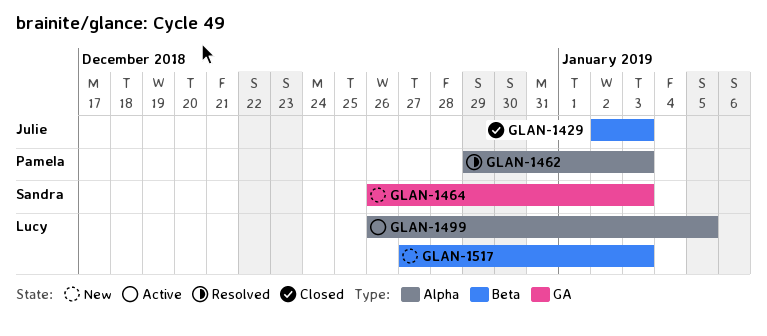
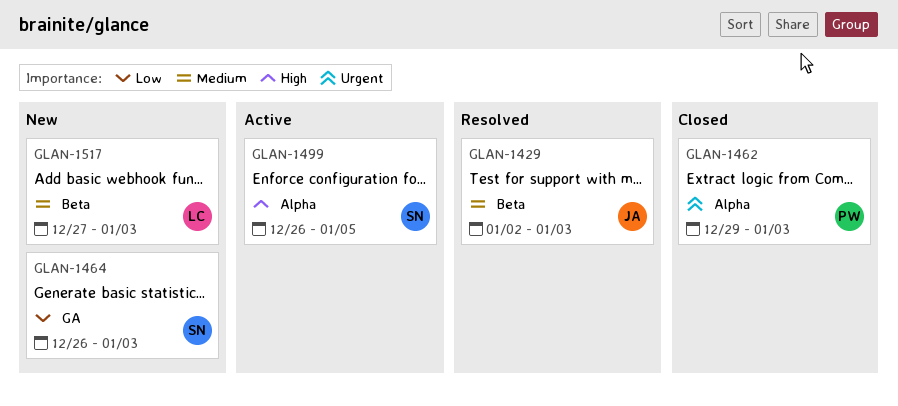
GLAN-1429, status: Closed -> Resolved
GLAN-1462, status: Resolved -> Closed
GLAN-1499, owner: Lucy -> Sandra

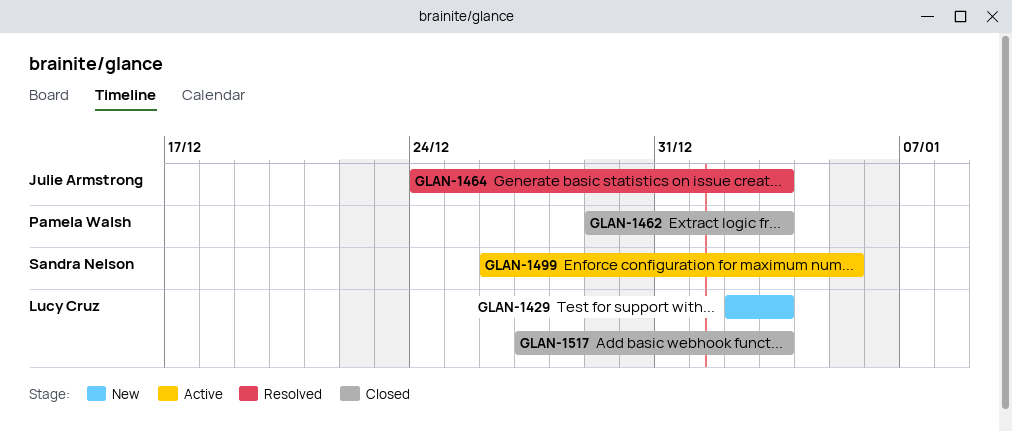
GLAN-1429, status: Resolved -> New
GLAN-1429, owner: Julie Armstrong -> Lucy Cruz
GLAN-1464, status: New -> Resolved
GLAN-1464, owner: Sandra Nelson -> Julie Armstrong
GLAN-1464, start: Dec 26 -> Dec 24
GLAN-1517, status: New -> Closed

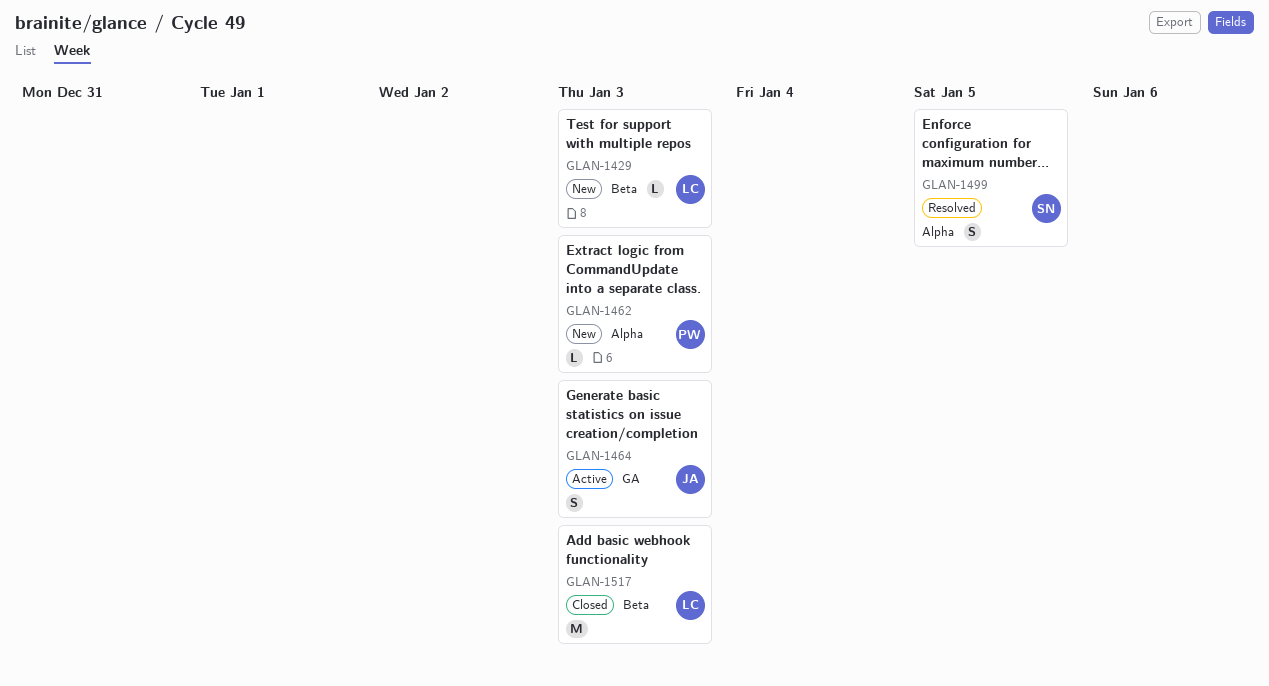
GLAN-1462, status: Closed -> New
GLAN-1464, status: Resolved -> Active
GLAN-1499, status: Active -> Resolved

